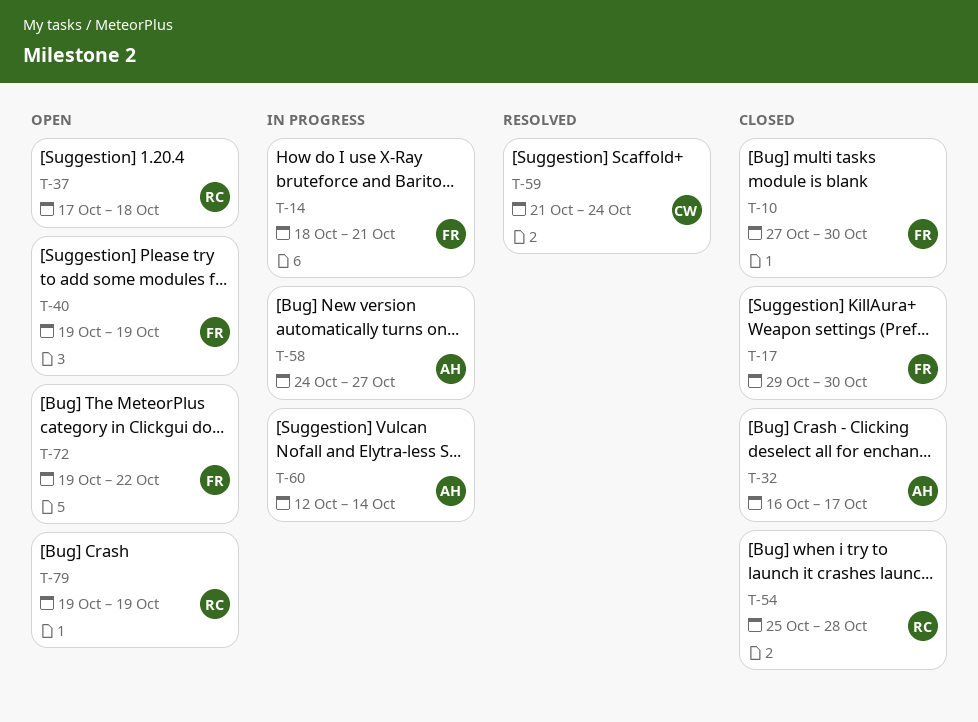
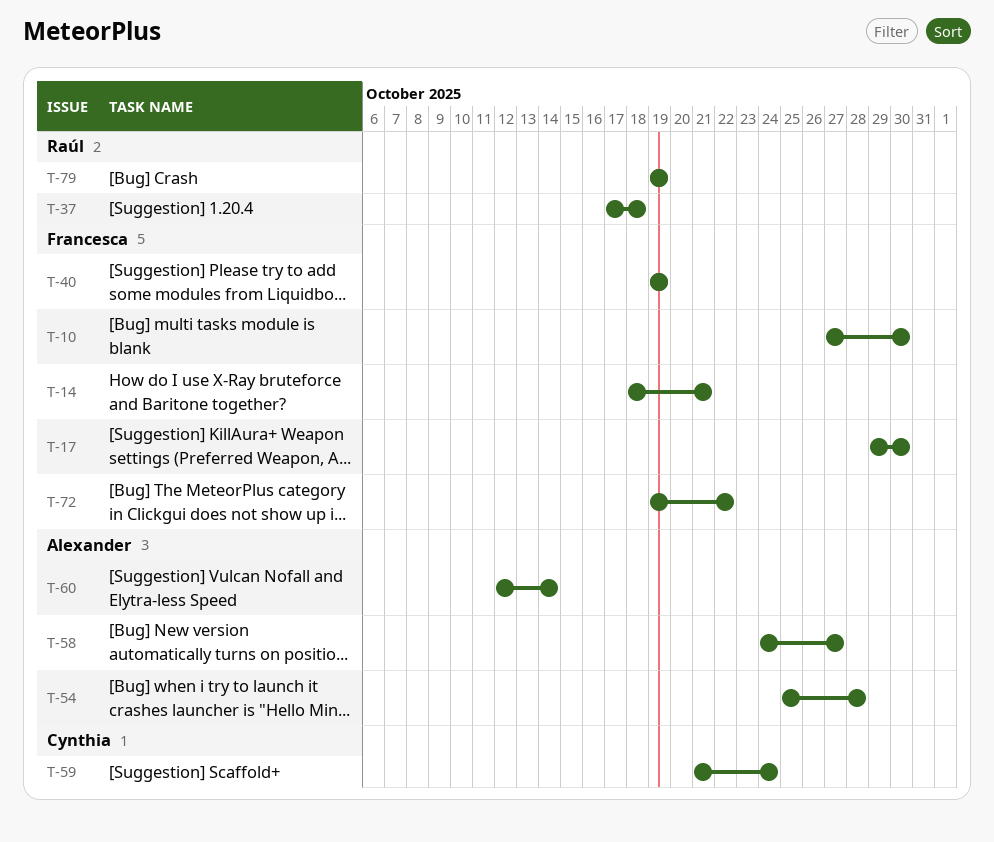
T-32: present -> none
T-54, owner: Raúl -> Alexander

